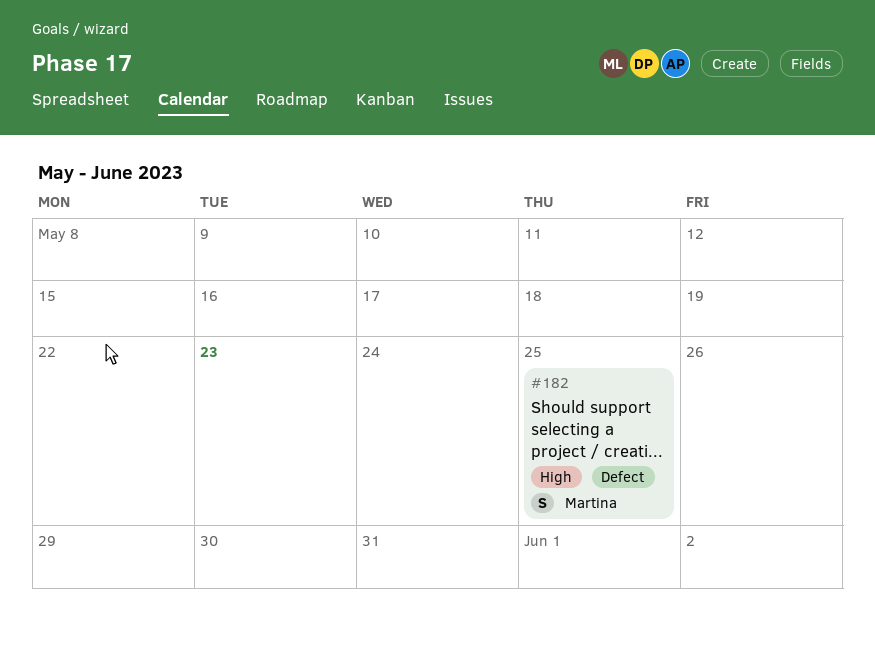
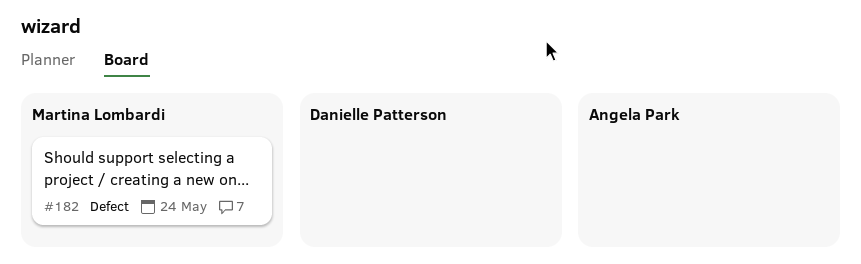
#182, due: May 25 -> May 24

